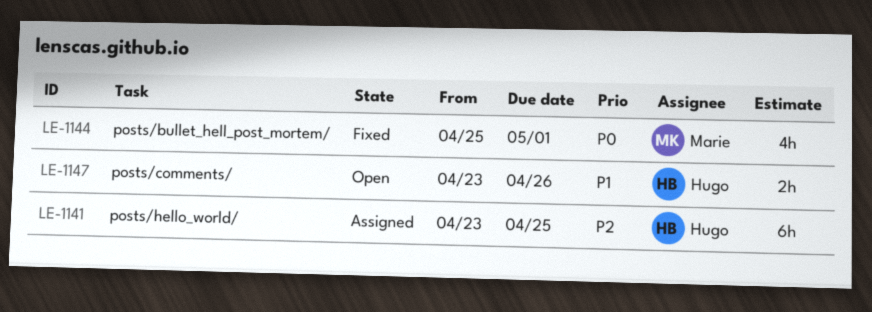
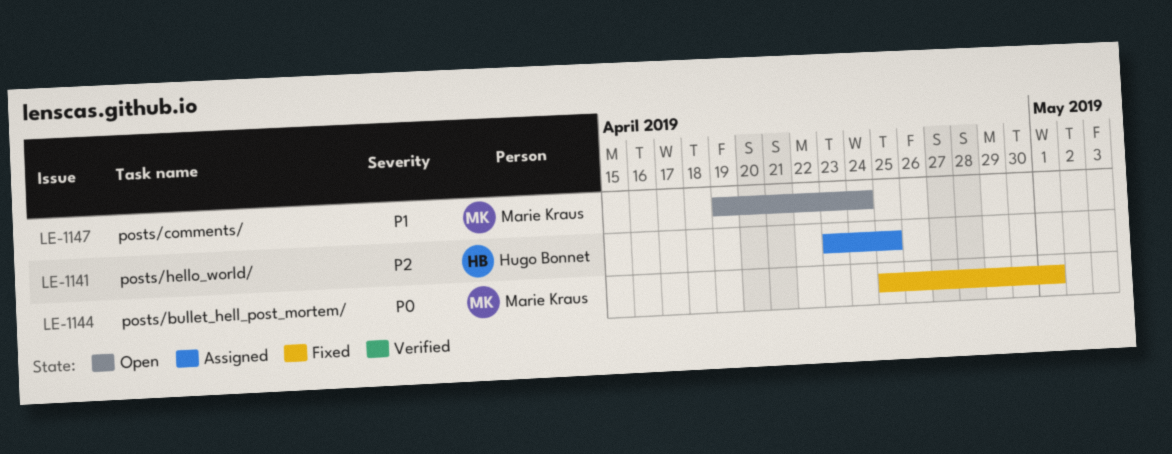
LE-1147, owner: Hugo Bonnet -> Marie Kraus
LE-1147, start: Apr 23 -> Apr 19
LE-1147, due: Apr 26 -> Apr 24

